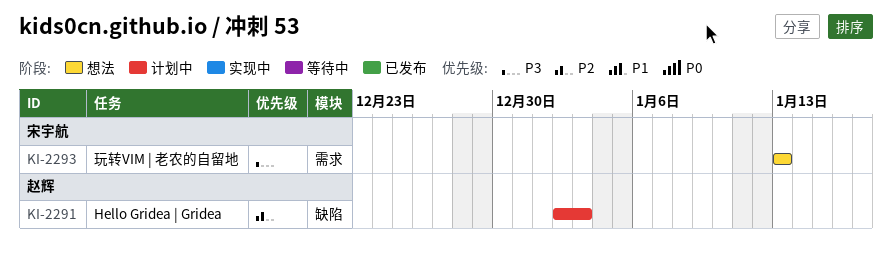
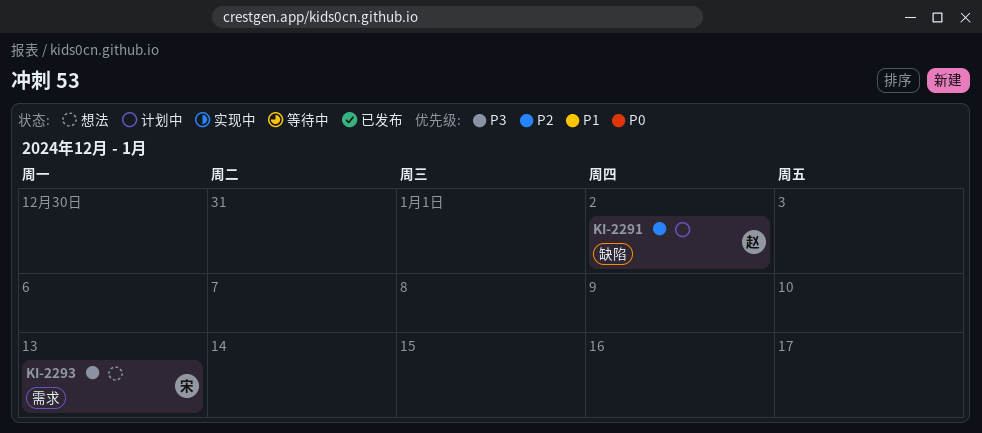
KI-2291, due: Jan 3 -> Jan 2

